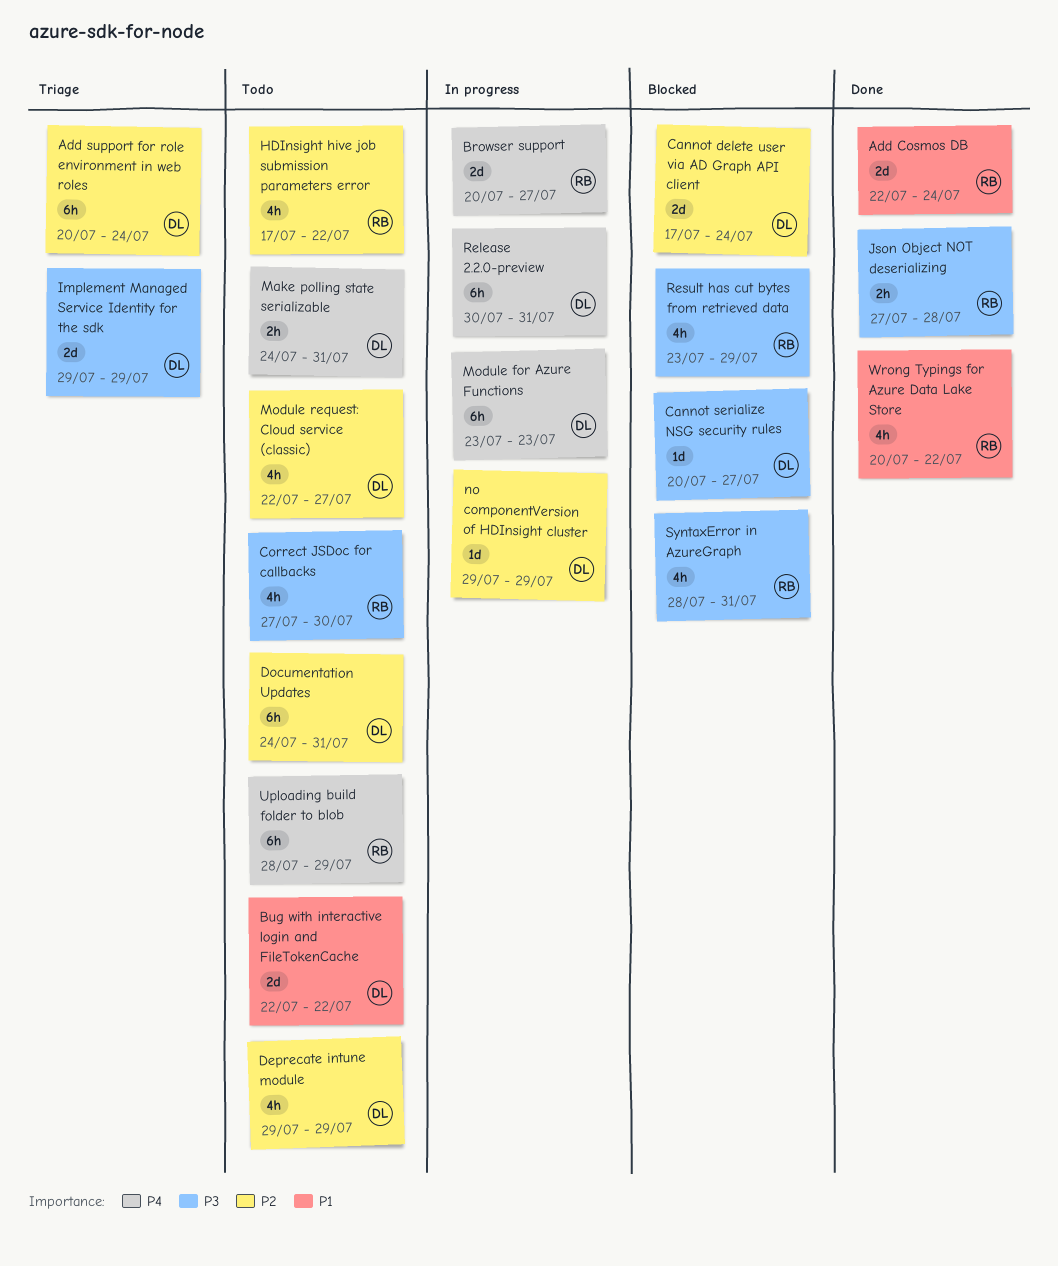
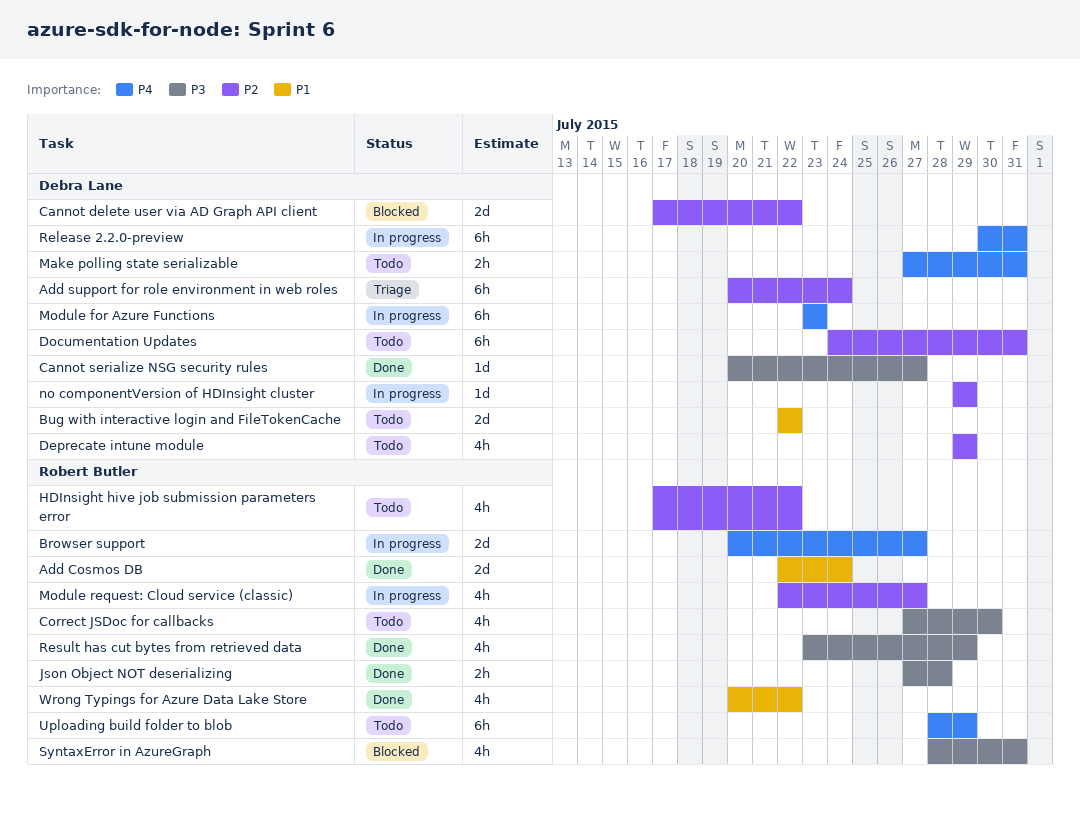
Cannot delete user via AD Graph API client, due: Jul 24 -> Jul 22
Cannot serialize NSG security rules, status: Blocked -> Done
Implement Managed Service Identity for the sdk: present -> none
Make polling state serializable, start: Jul 24 -> Jul 27
Module request: Cloud service (classic), status: Todo -> In progress
Module request: Cloud service (classic), owner: Debra Lane -> Robert Butler
Result has cut bytes from retrieved data, status: Blocked -> Done

